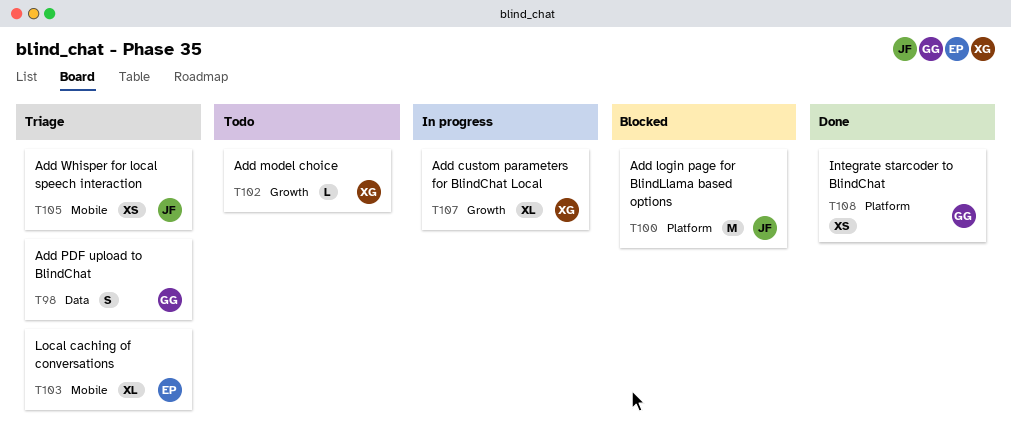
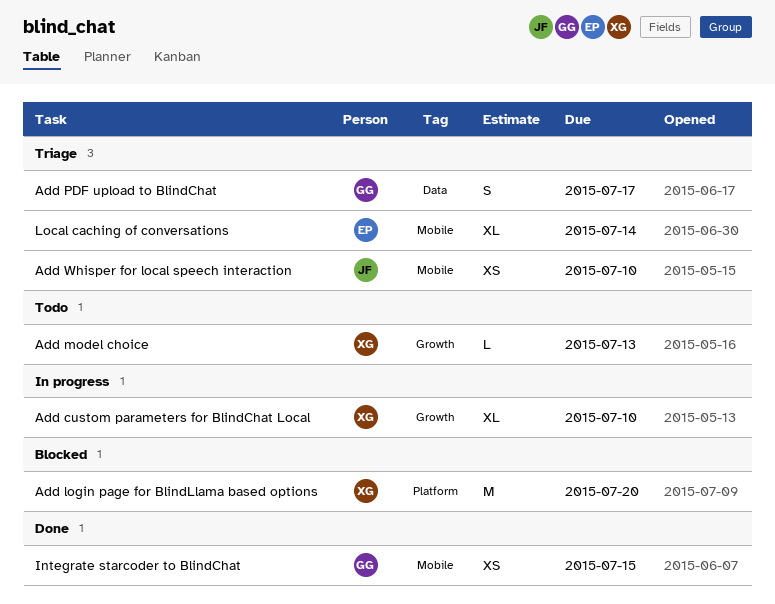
Add login page for BlindLlama based options, owner: JF -> XG
Integrate starcoder to BlindChat, label: Platform -> Mobile

